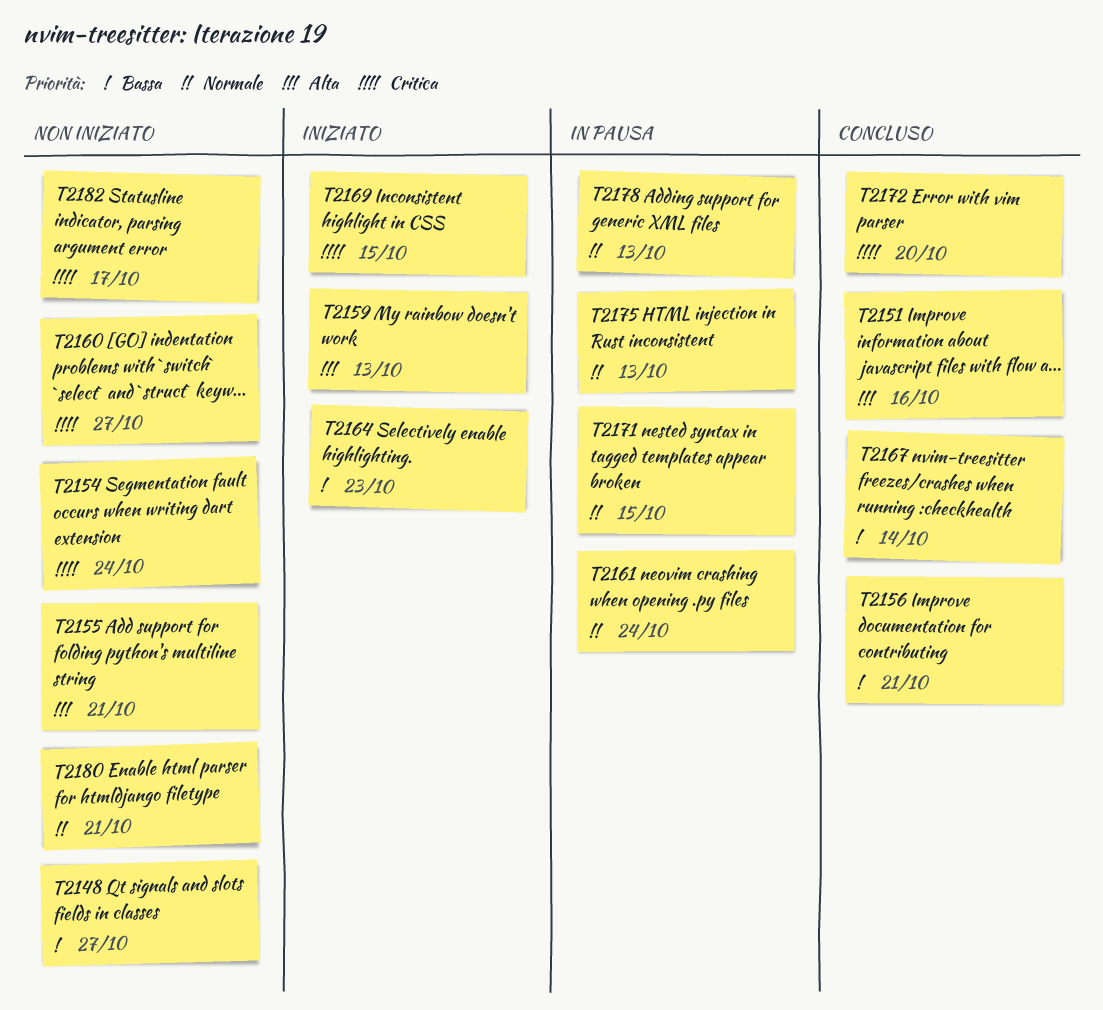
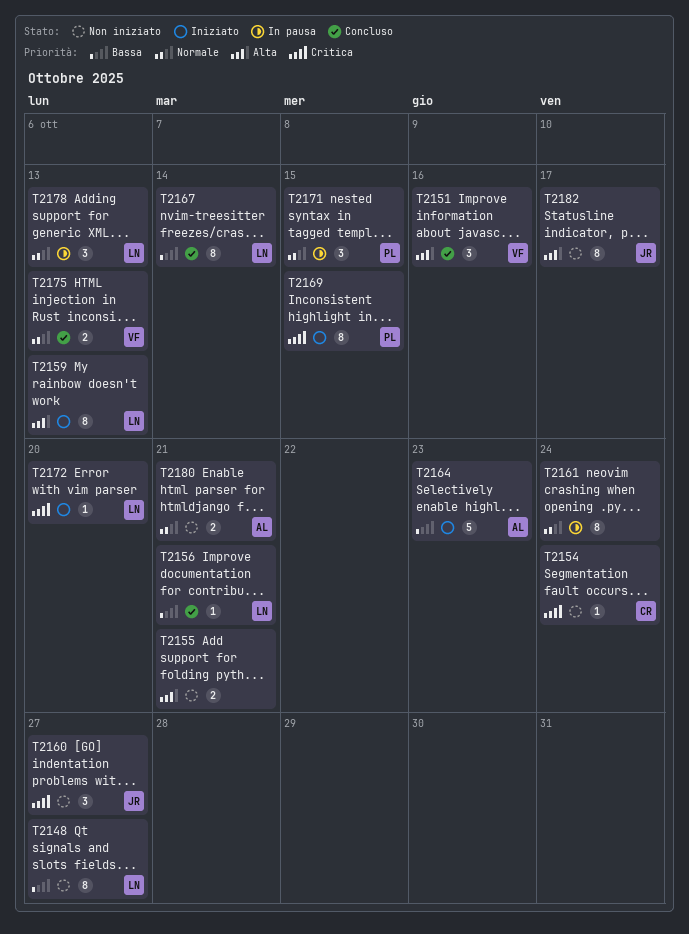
T2172, status: Concluso -> Iniziato
T2175, status: In pausa -> Concluso
T2182, priority: Critica -> Alta

